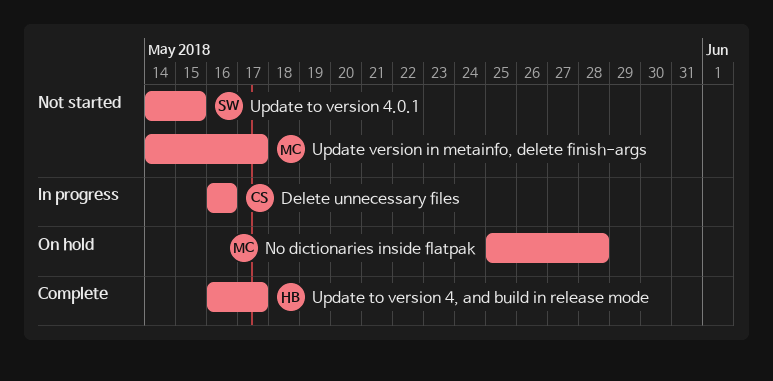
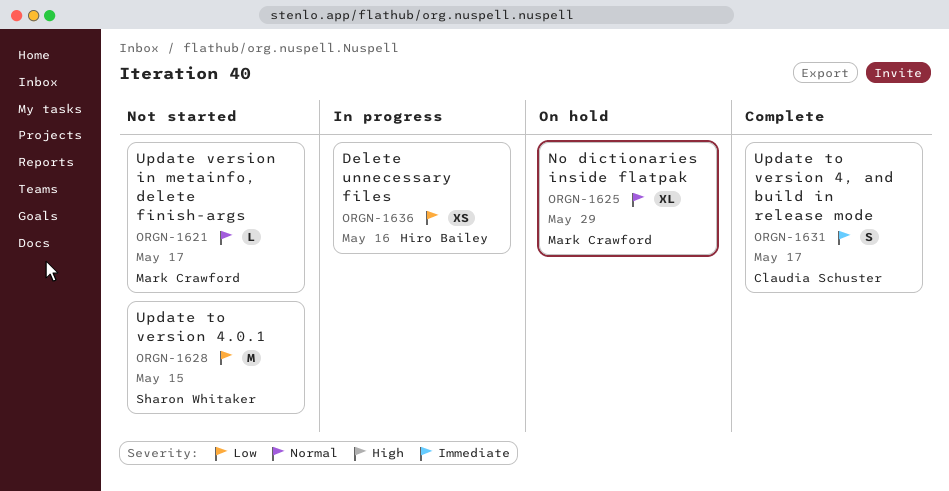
Delete unnecessary files, owner: Claudia Schuster -> Hiro Bailey
No dictionaries inside flatpak, due: May 28 -> May 29
Update to version 4, and build in release mode, owner: Hiro Bailey -> Claudia Schuster

